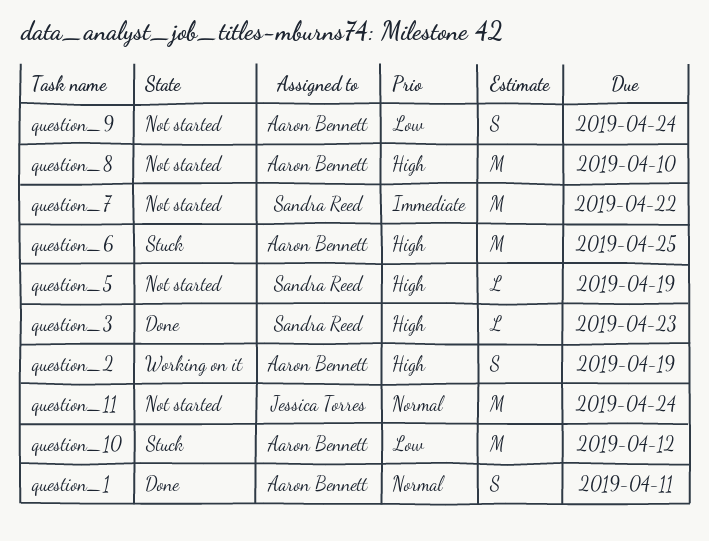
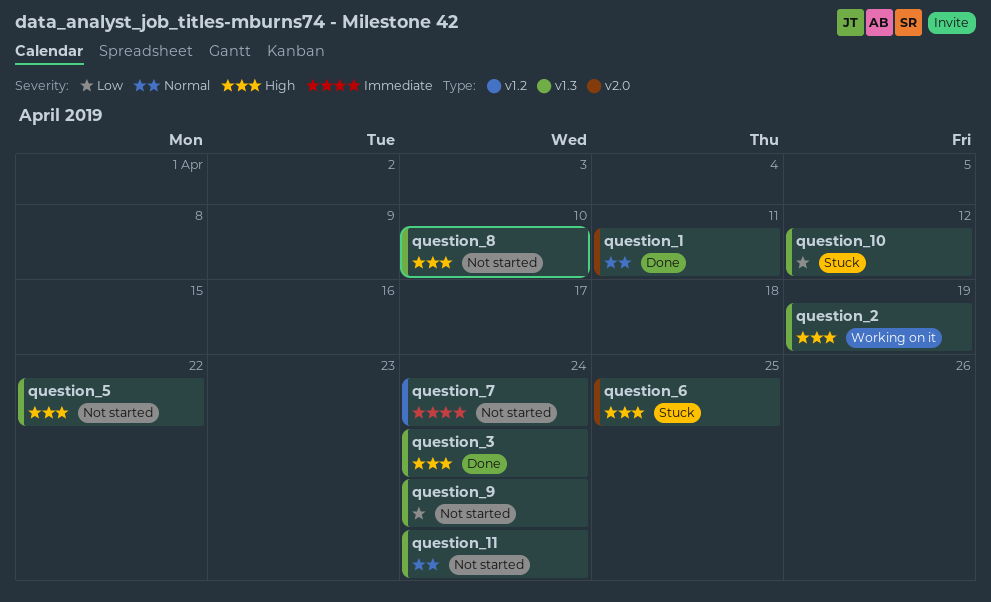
question_3, due: Apr 23 -> Apr 24
question_5, due: Apr 19 -> Apr 22
question_7, due: Apr 22 -> Apr 24

